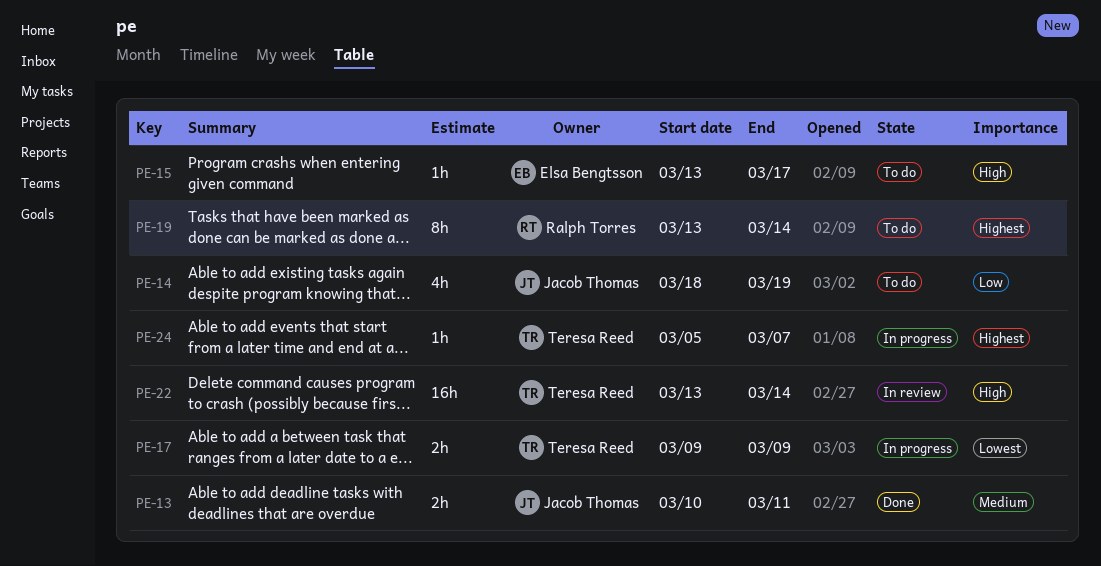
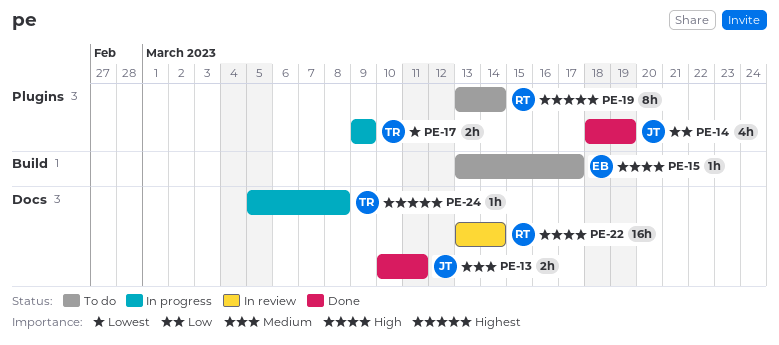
PE-14, status: To do -> Done
PE-22, owner: Teresa Reed -> Ralph Torres
PE-24, due: Mar 7 -> Mar 8

